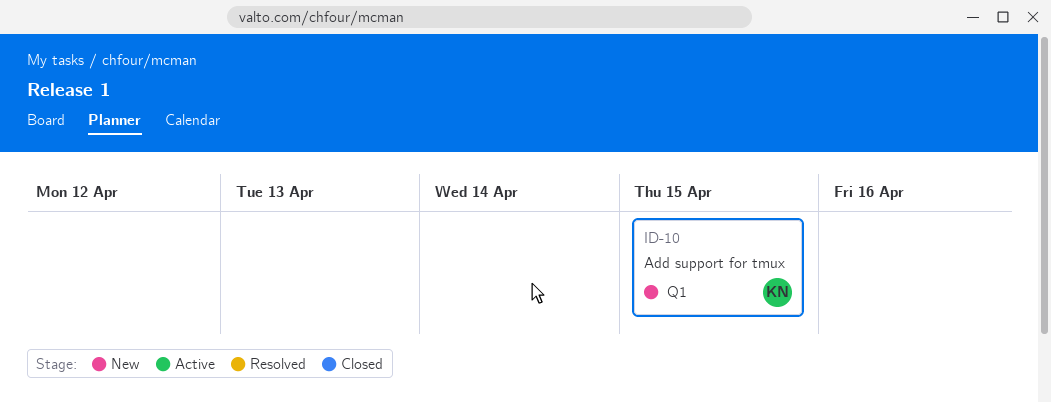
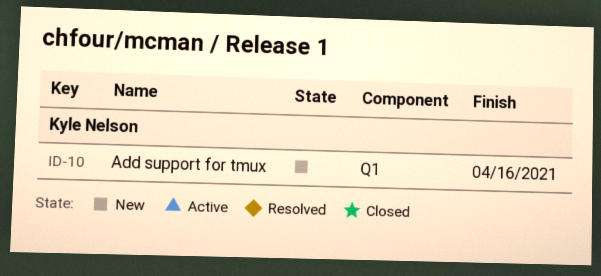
ID-10, due: Apr 15 -> Apr 16

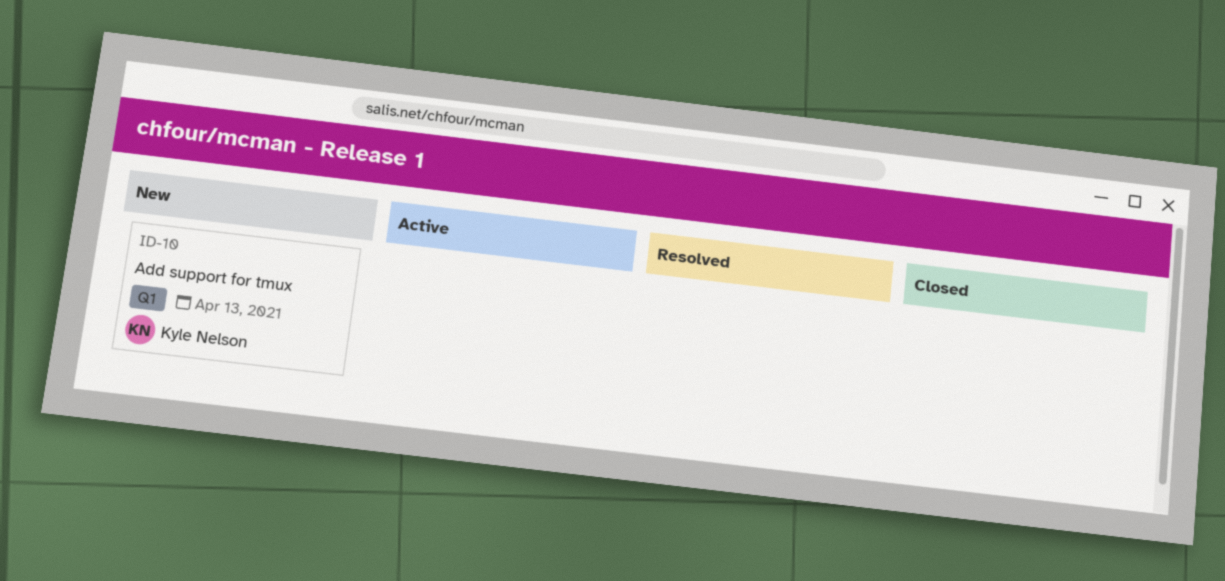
ID-10, due: Apr 16 -> Apr 13

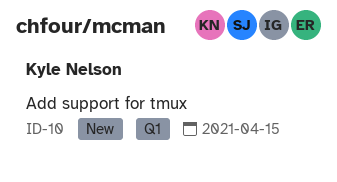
ID-10, due: Apr 13 -> Apr 15

